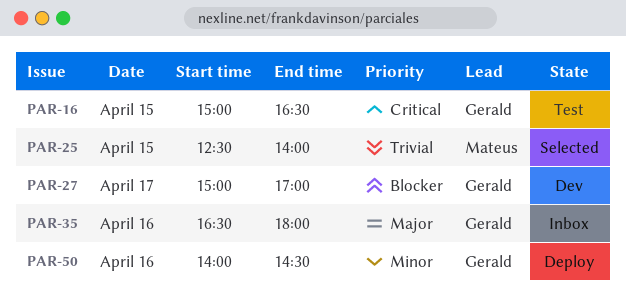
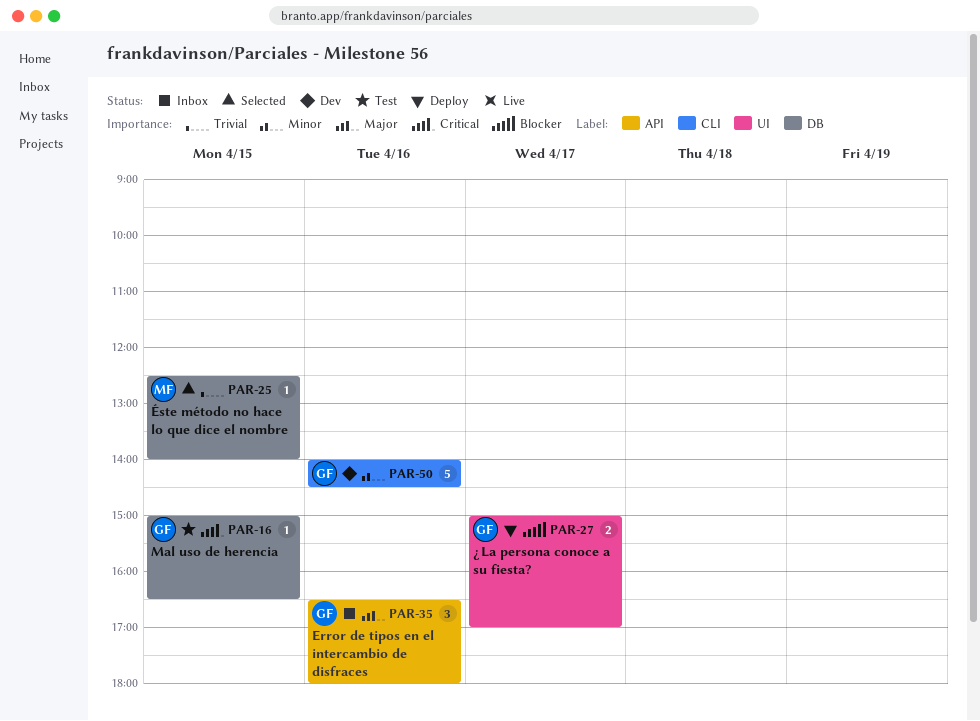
PAR-27, status: Dev -> Deploy
PAR-50, status: Deploy -> Dev

